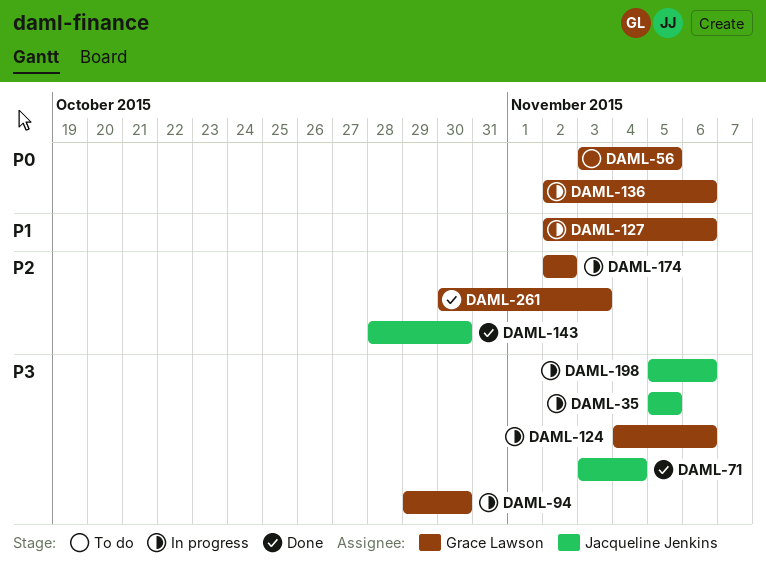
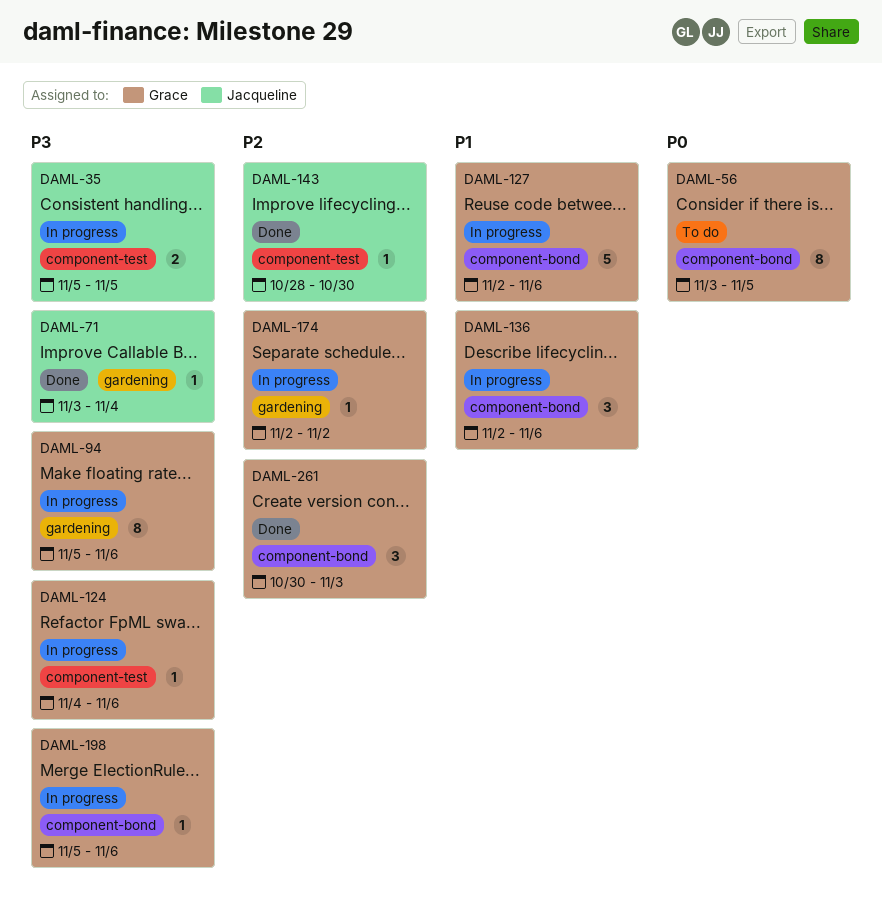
DAML-94, start: Oct 29 -> Nov 5
DAML-94, due: Oct 30 -> Nov 6
DAML-136, priority: P0 -> P1
DAML-198, owner: Jacqueline Jenkins -> Grace Lawson

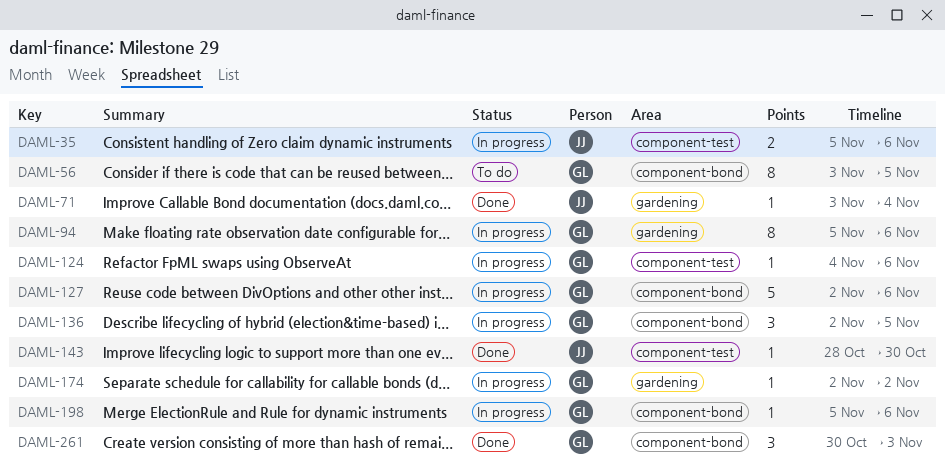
DAML-35, due: Nov 5 -> Nov 6
DAML-136, due: Nov 6 -> Nov 5

